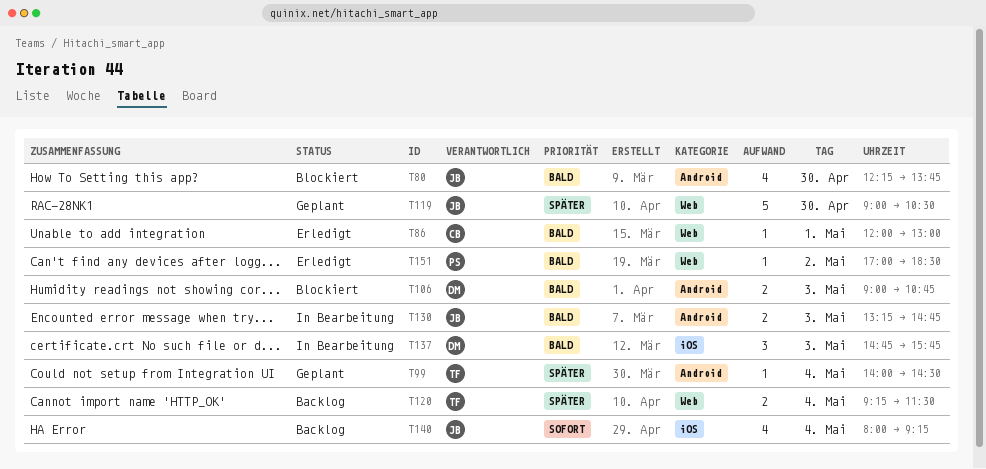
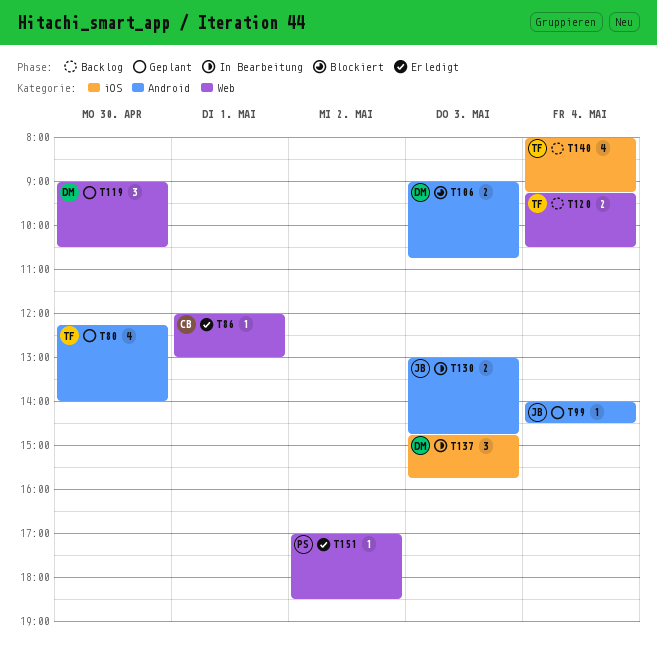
T80, status: Blockiert -> Geplant
T80, owner: JB -> TF
T80, ends: 13:45 -> 14:00
T99, owner: TF -> JB
T119, owner: JB -> DM
T119, estimate: 5 -> 3
T120, ends: 11:30 -> 10:30
T130, begins: 13:15 -> 13:00
T140, owner: JB -> TF

